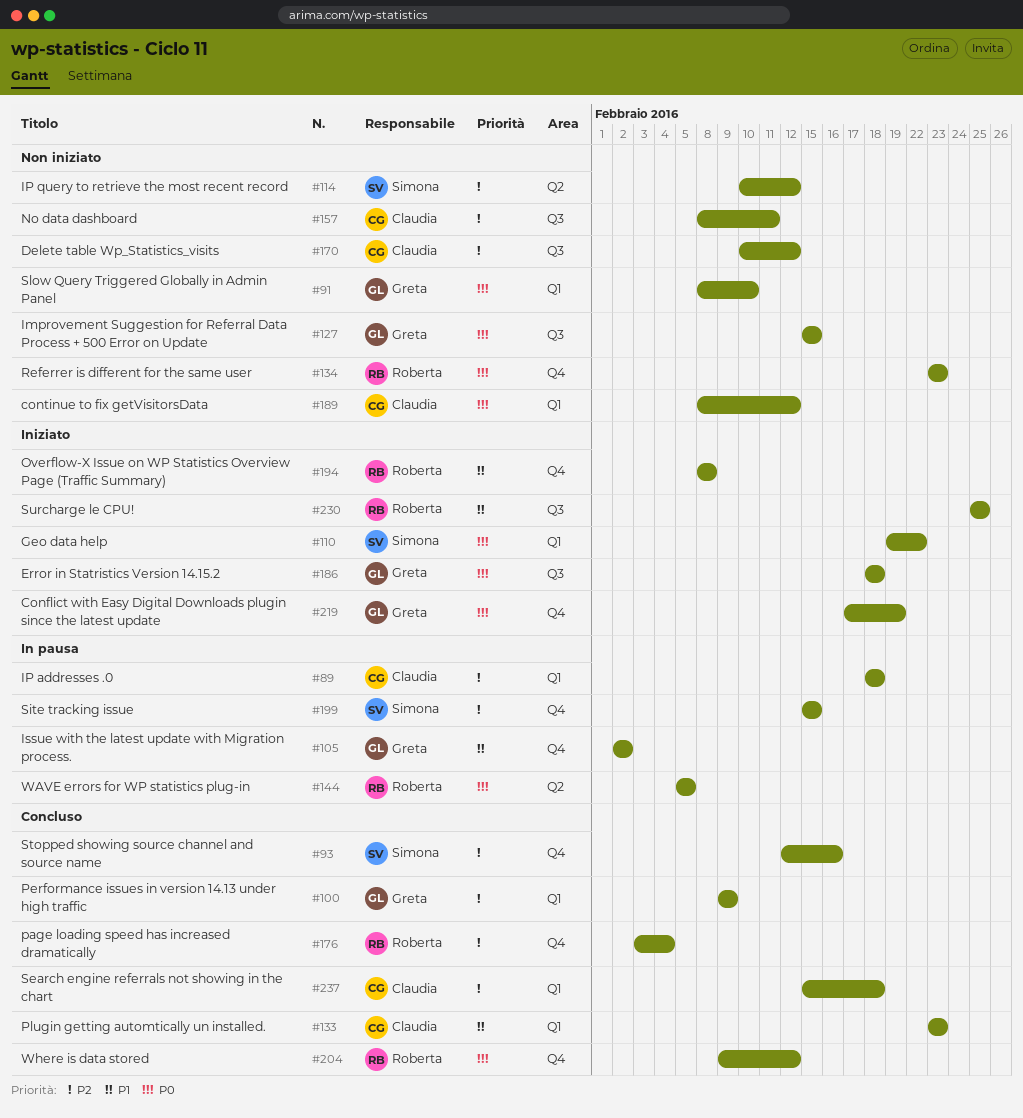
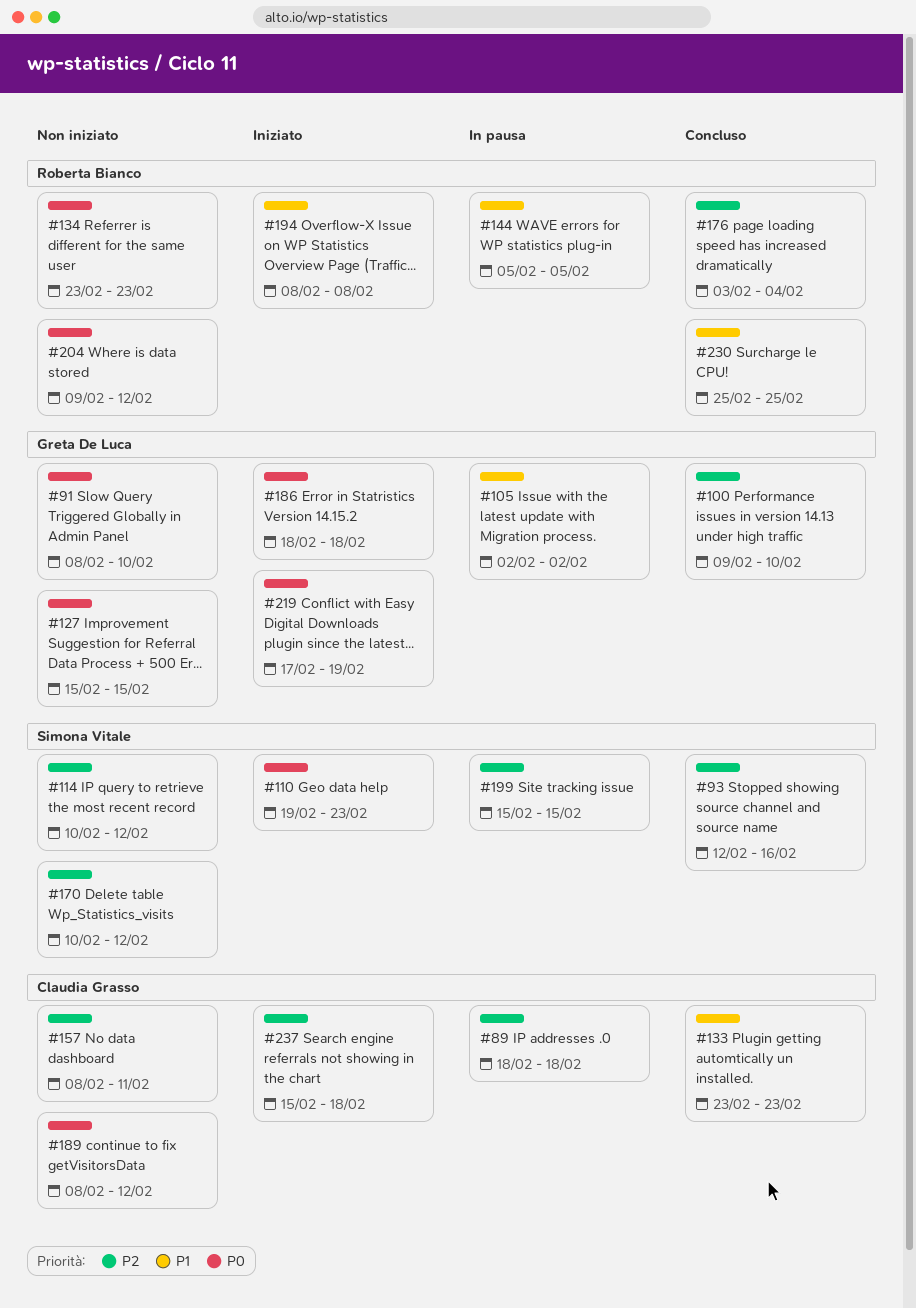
#100, due: Feb 9 -> Feb 10
#110, due: Feb 22 -> Feb 23
#144, priority: P0 -> P1
#170, owner: Claudia Grasso -> Simona Vitale
#204, status: Concluso -> Non iniziato
#230, status: Iniziato -> Concluso
#237, status: Concluso -> Iniziato

